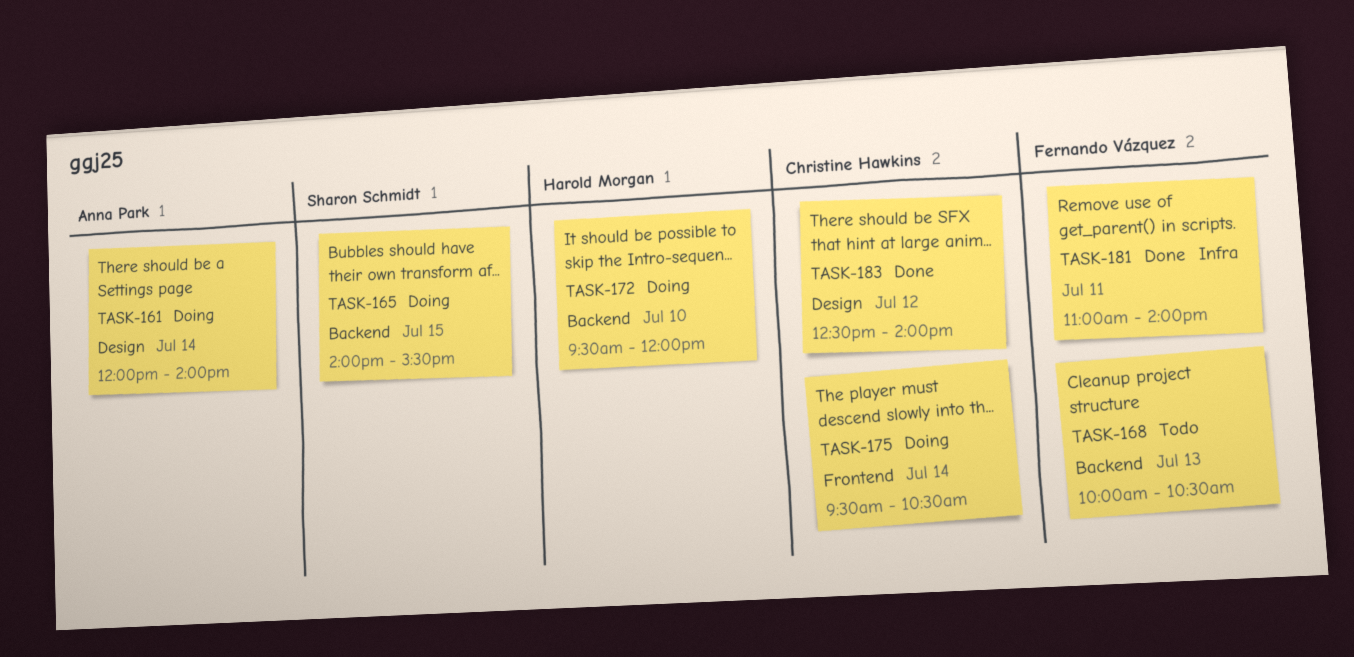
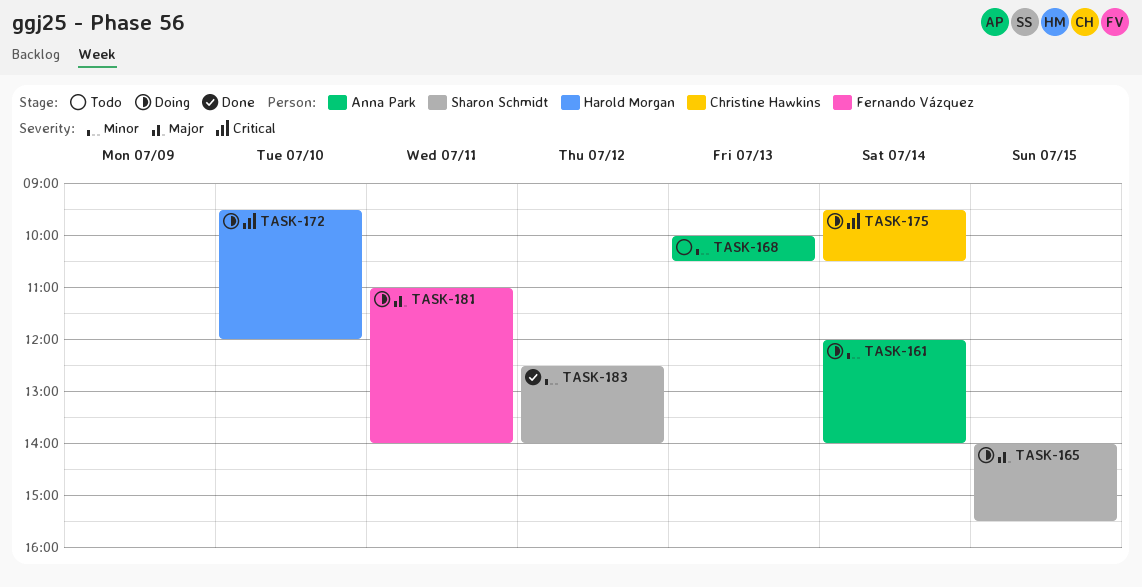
TASK-168, owner: Fernando Vázquez -> Anna Park
TASK-181, status: Done -> Doing
TASK-183, owner: Christine Hawkins -> Sharon Schmidt

